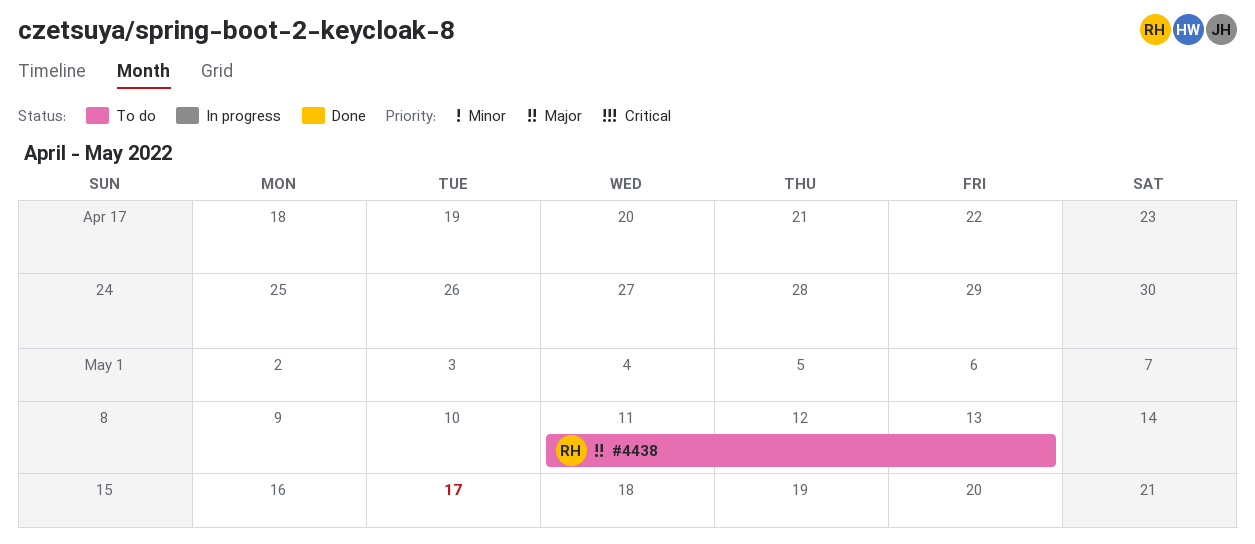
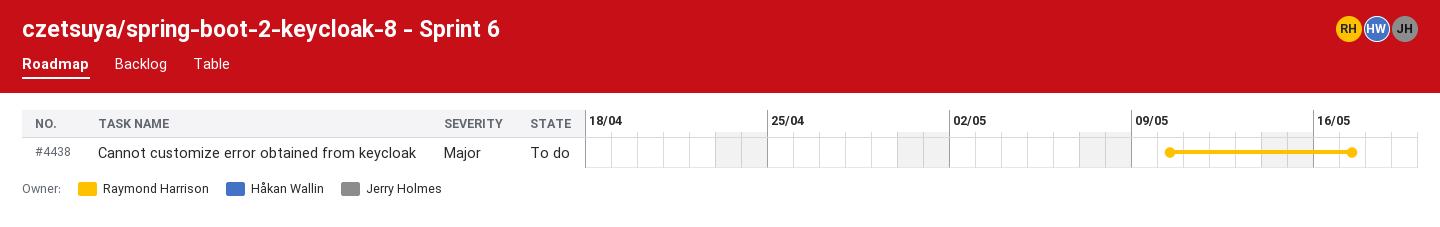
#4438, start: May 11 -> May 10
#4438, due: May 13 -> May 17

